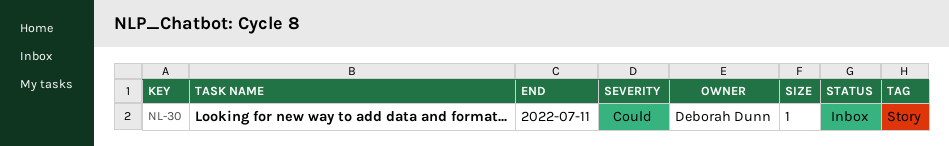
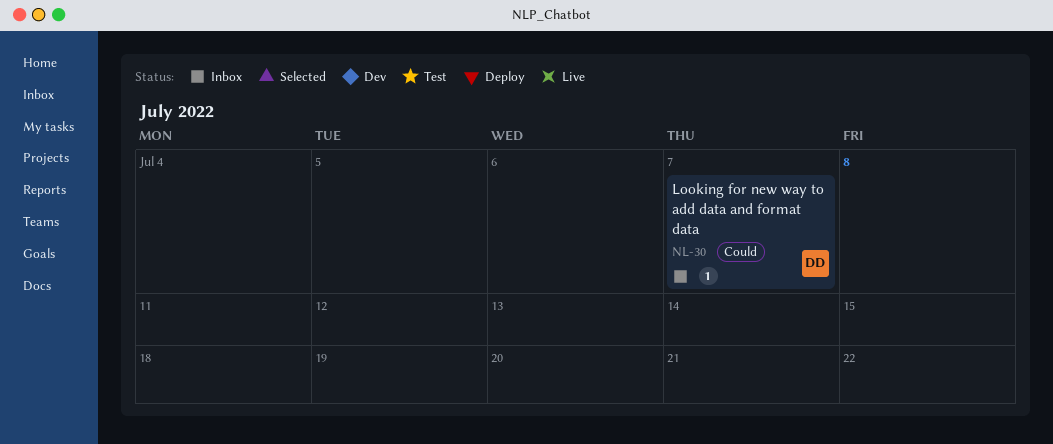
NL-30, due: Jul 11 -> Jul 7

